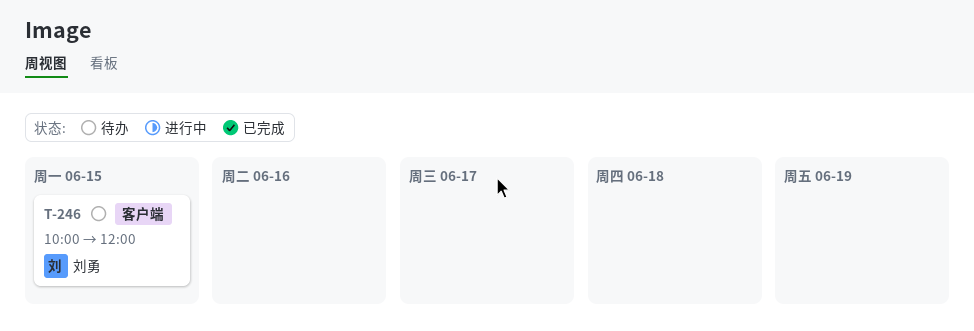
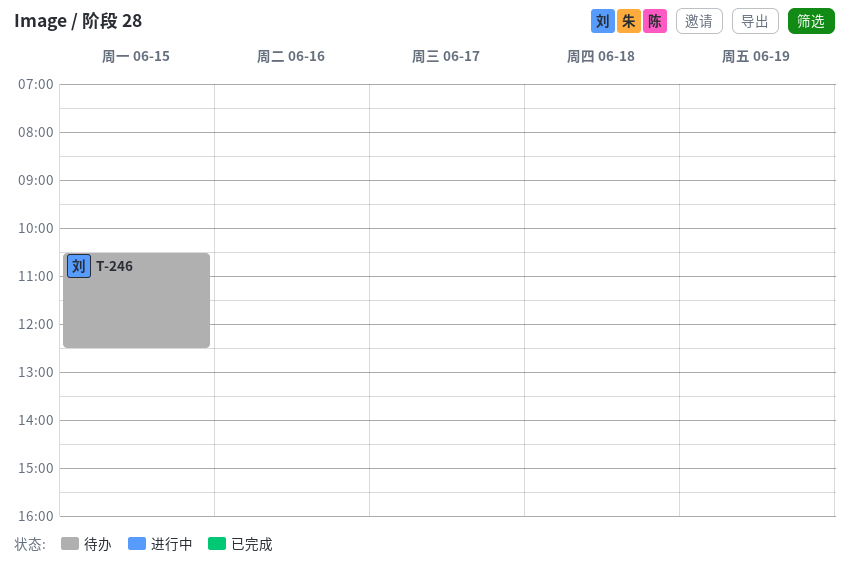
T-246, begins: 10:00 -> 10:30
T-246, ends: 12:00 -> 12:30

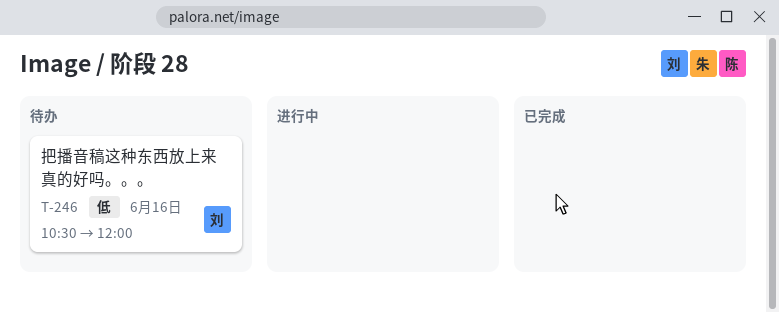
T-246, day: Jun 15 -> Jun 16
T-246, ends: 12:30 -> 12:00

